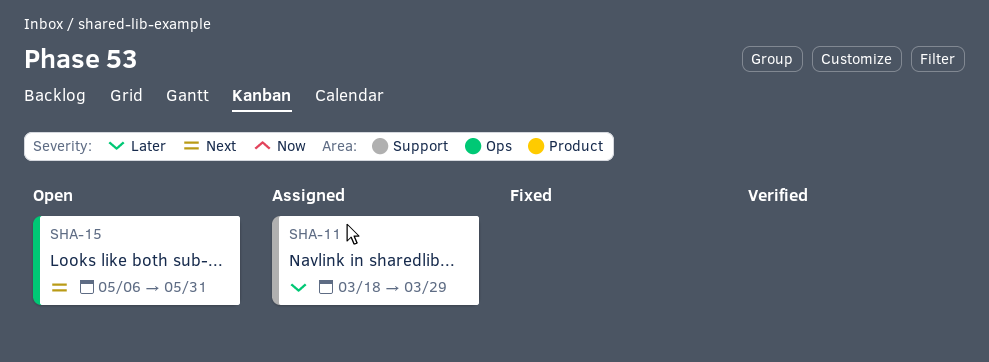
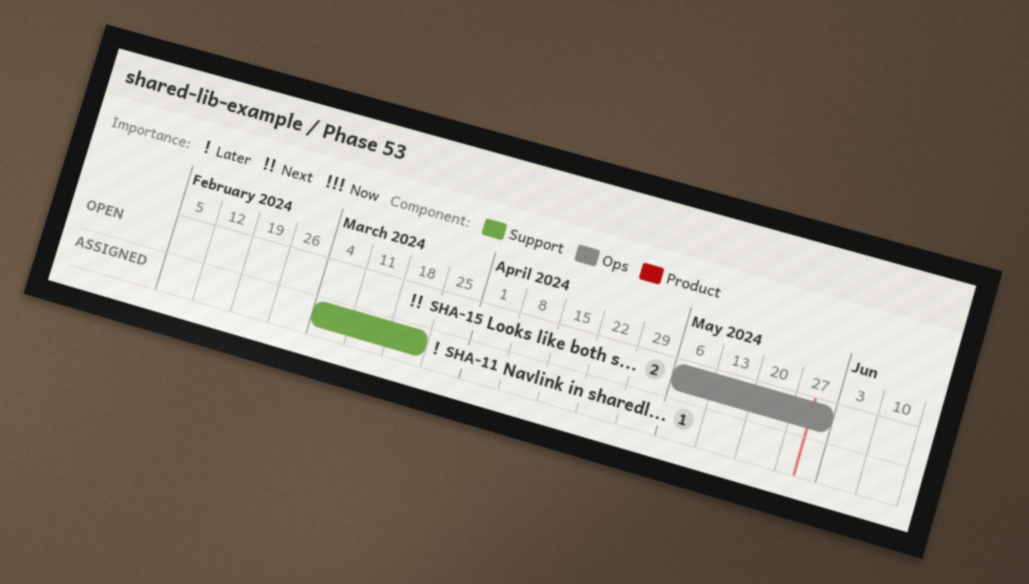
SHA-11, start: Mar 18 -> Mar 4
SHA-11, due: Mar 29 -> Mar 22

